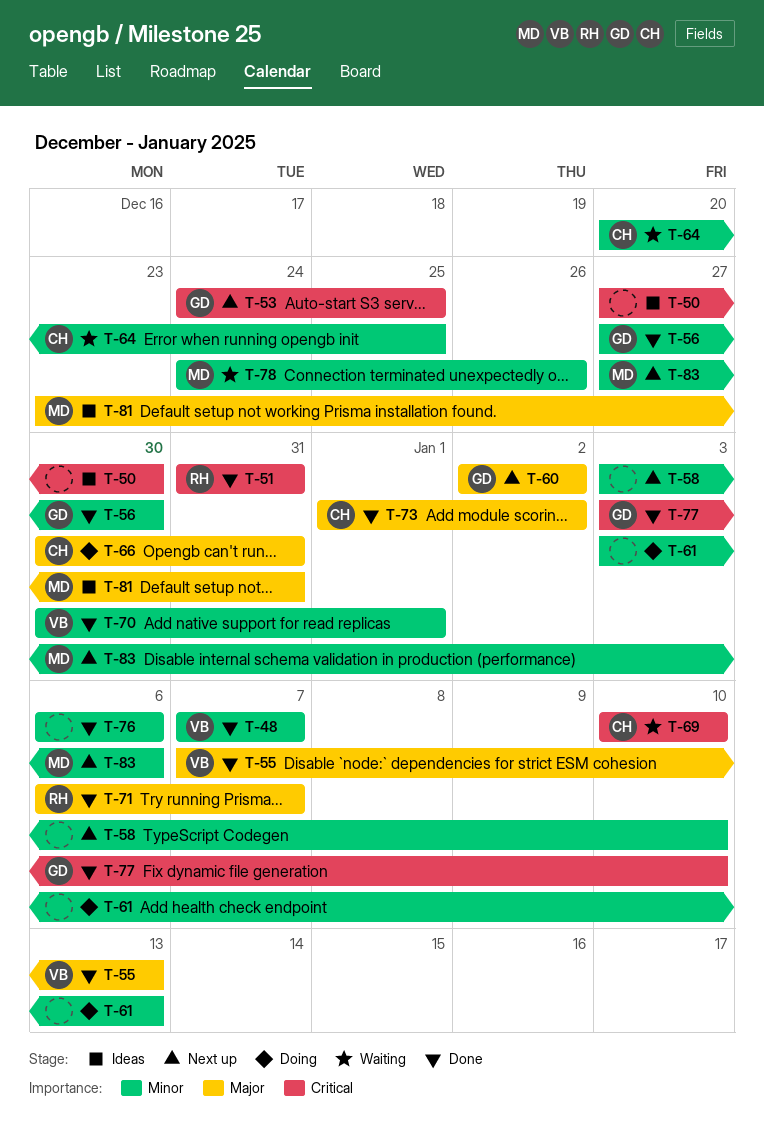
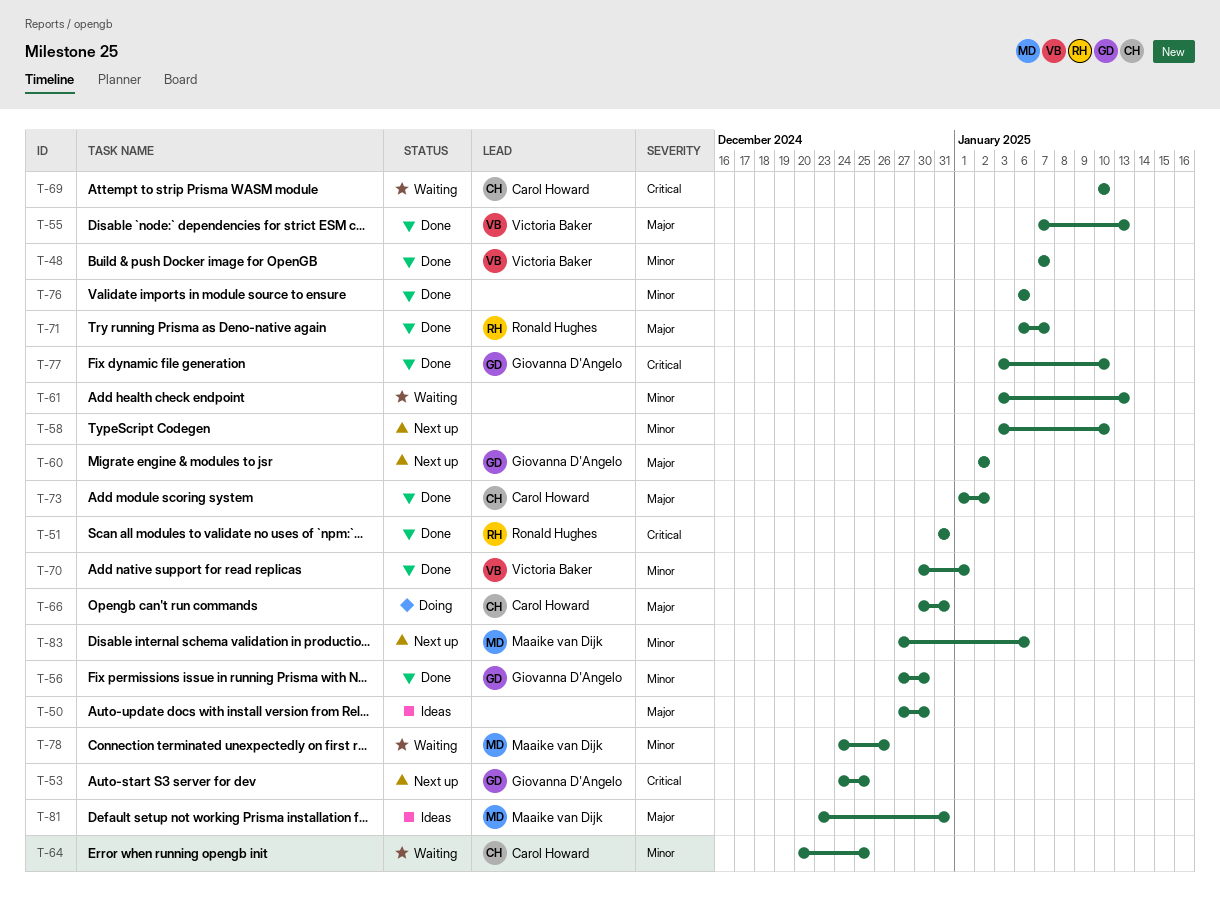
T-50, priority: Critical -> Major
T-61, status: Doing -> Waiting

